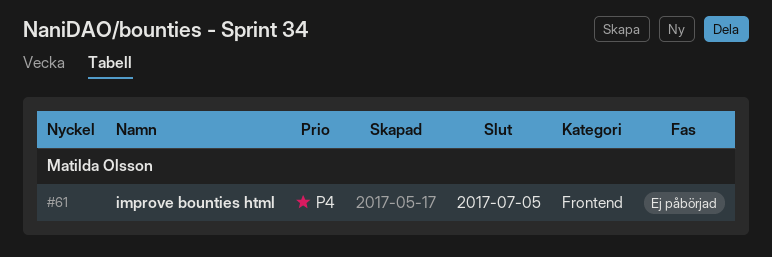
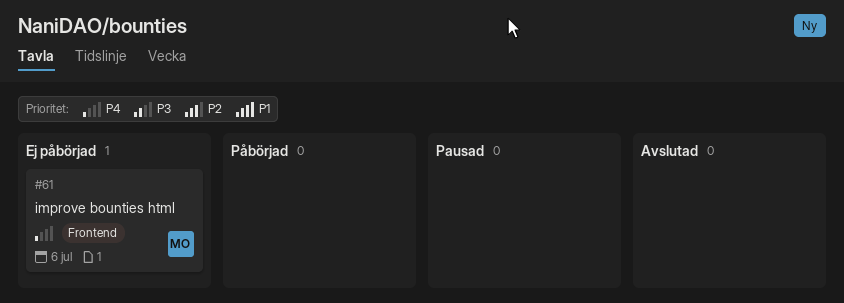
#61, due: Jul 5 -> Jul 6

